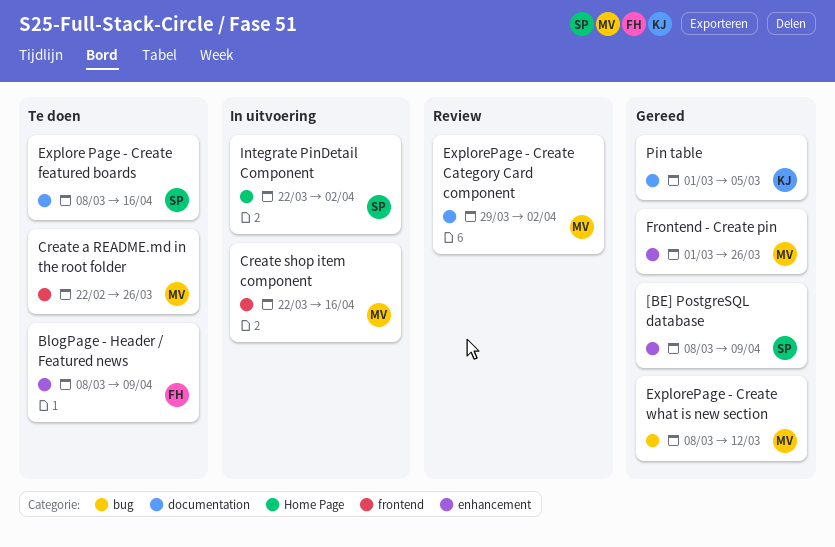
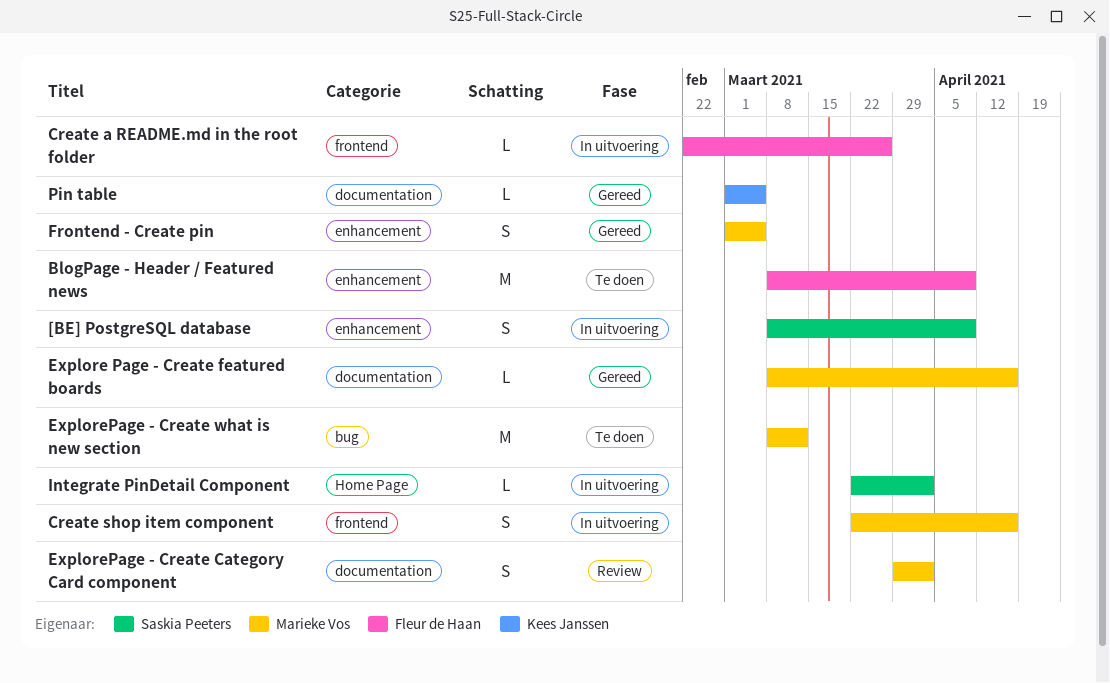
[BE] PostgreSQL database, status: Gereed -> In uitvoering
Create a README.md in the root folder, status: Te doen -> In uitvoering
Create a README.md in the root folder, owner: Marieke Vos -> Fleur de Haan
Explore Page - Create featured boards, status: Te doen -> Gereed
Explore Page - Create featured boards, owner: Saskia Peeters -> Marieke Vos
ExplorePage - Create what is new section, status: Gereed -> Te doen
Frontend - Create pin, due: Mar 26 -> Mar 5

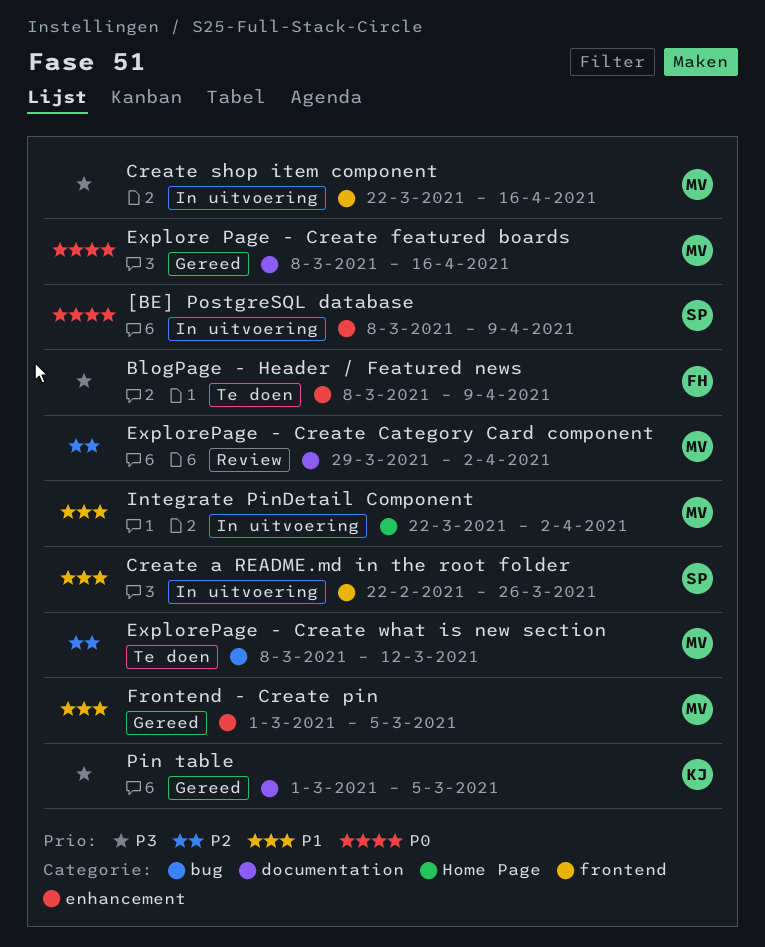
Create a README.md in the root folder, owner: Fleur de Haan -> Saskia Peeters
Integrate PinDetail Component, owner: Saskia Peeters -> Marieke Vos

